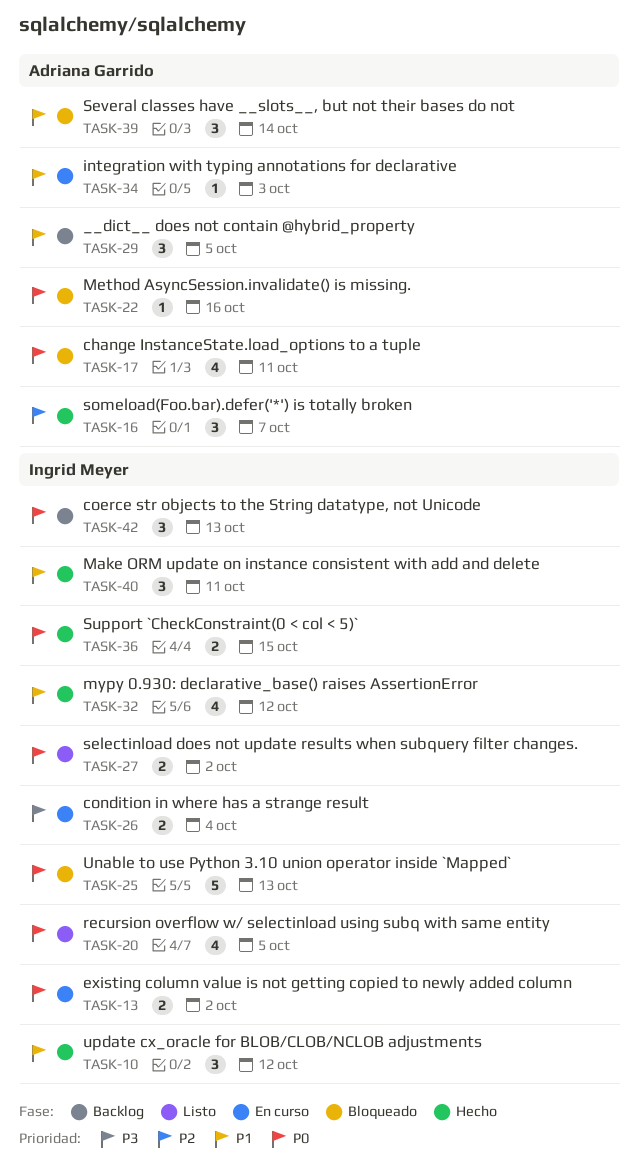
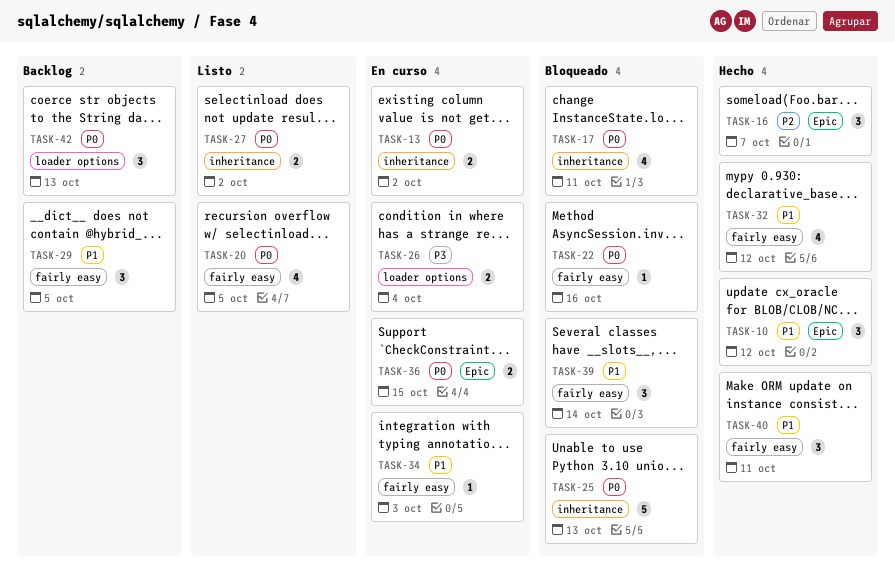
TASK-36, status: Hecho -> En curso

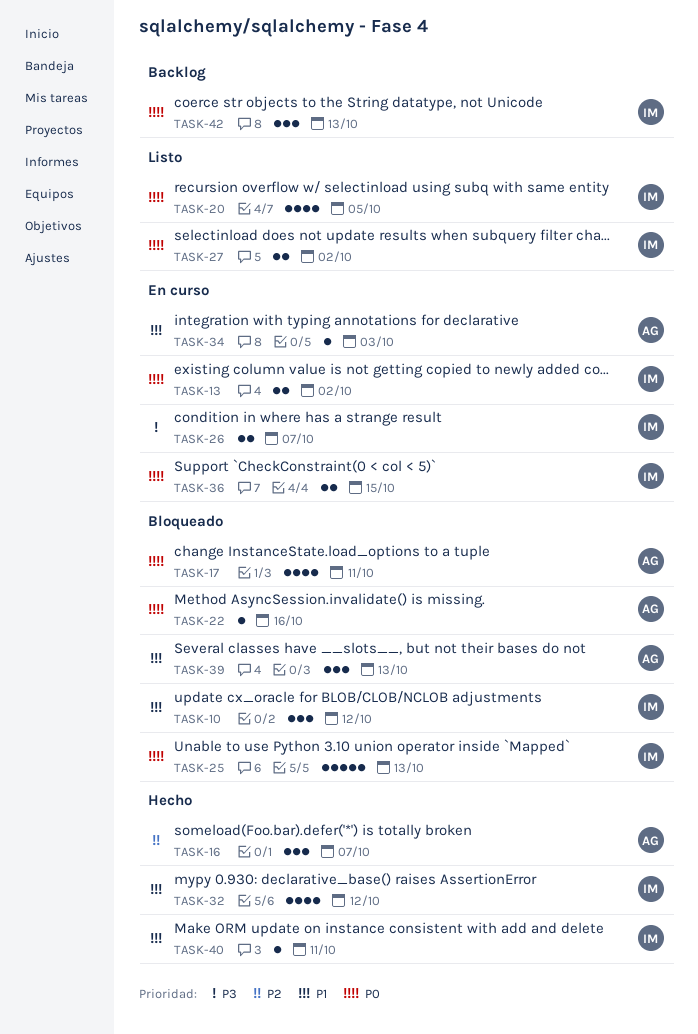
TASK-10, status: Hecho -> Bloqueado
TASK-26, due: Oct 4 -> Oct 7
TASK-29: present -> none
TASK-39, due: Oct 14 -> Oct 13
TASK-40, estimate: 3 -> 1

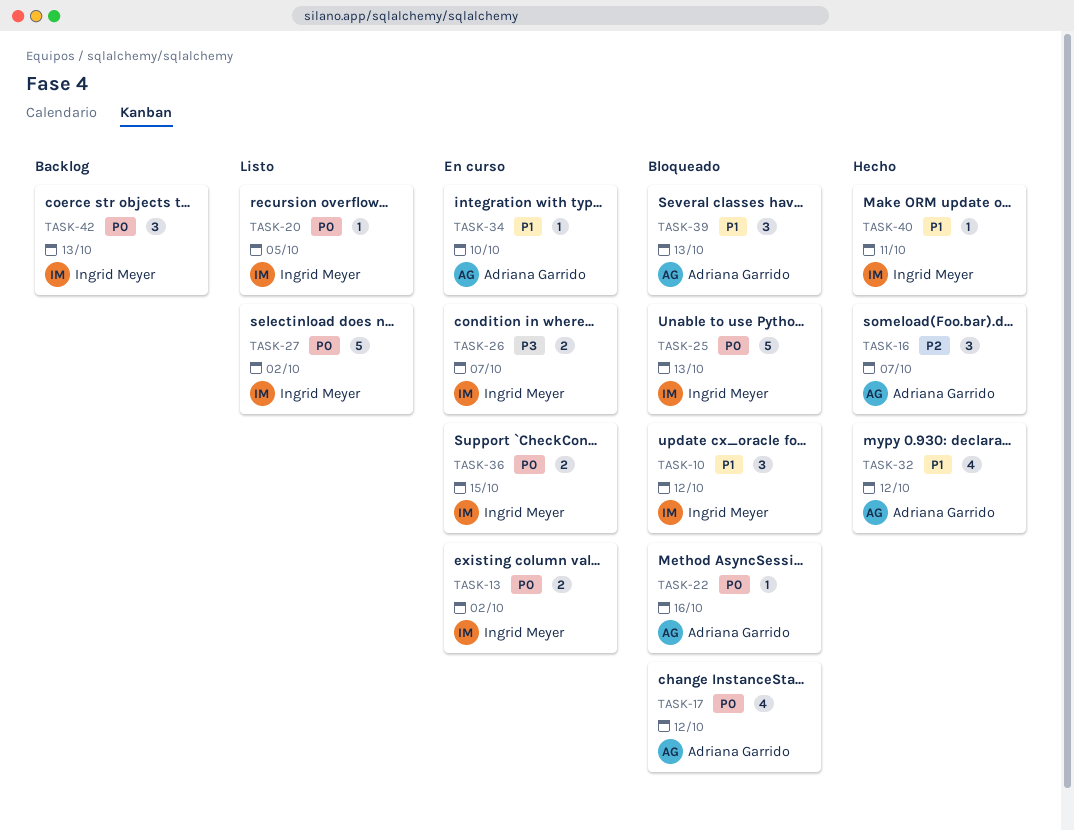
TASK-17, due: Oct 11 -> Oct 12
TASK-20, estimate: 4 -> 1
TASK-27, estimate: 2 -> 5
TASK-32, owner: Ingrid Meyer -> Adriana Garrido
TASK-34, due: Oct 3 -> Oct 10

